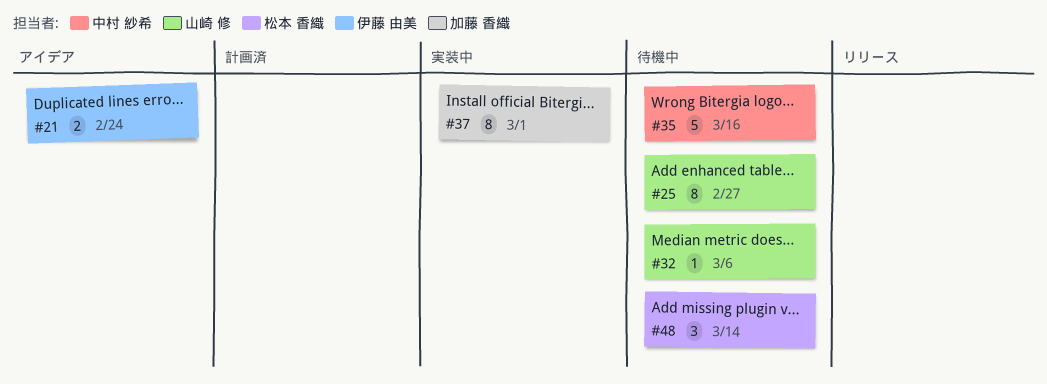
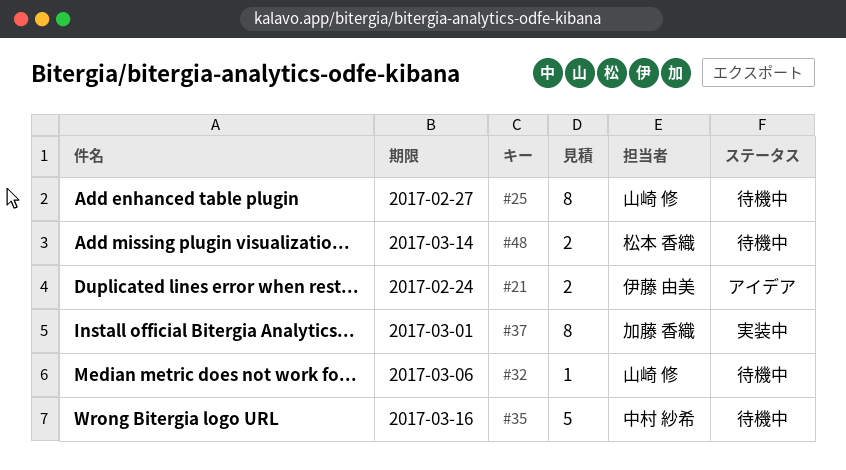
#48, estimate: 3 -> 2

